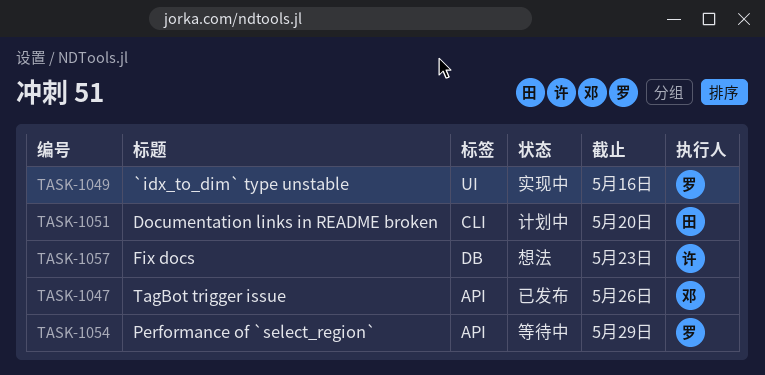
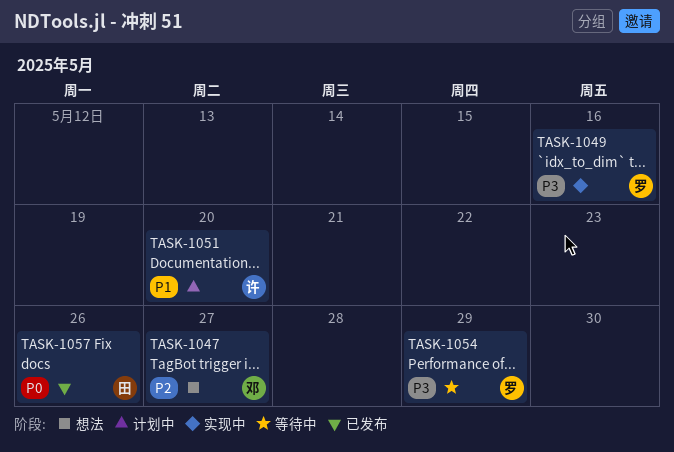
TASK-1047, status: 已发布 -> 想法
TASK-1047, due: May 26 -> May 27
TASK-1051, owner: 田 -> 许
TASK-1057, status: 想法 -> 已发布
TASK-1057, owner: 许 -> 田
TASK-1057, due: May 23 -> May 26

